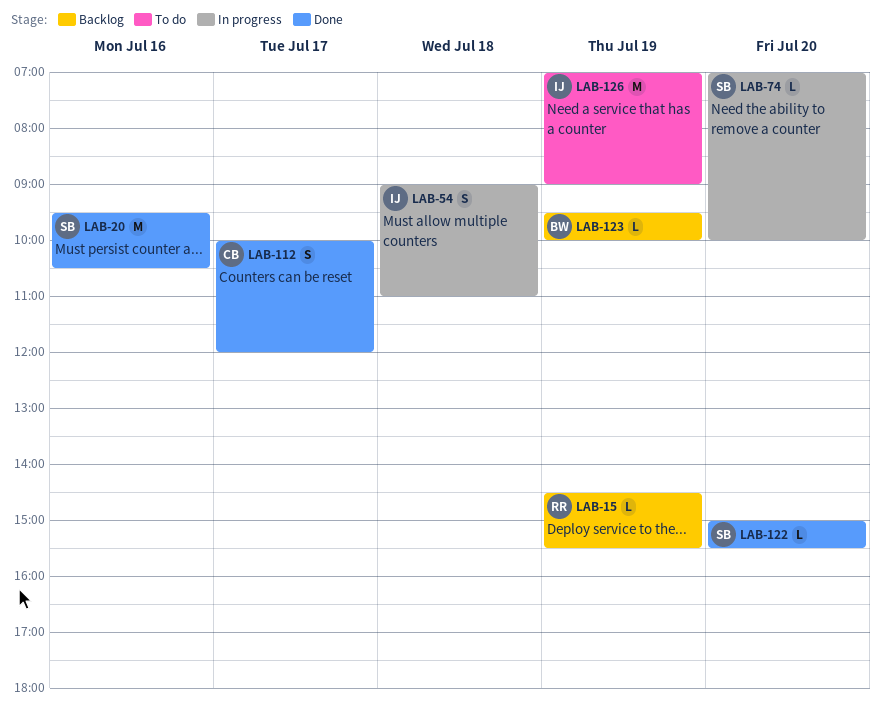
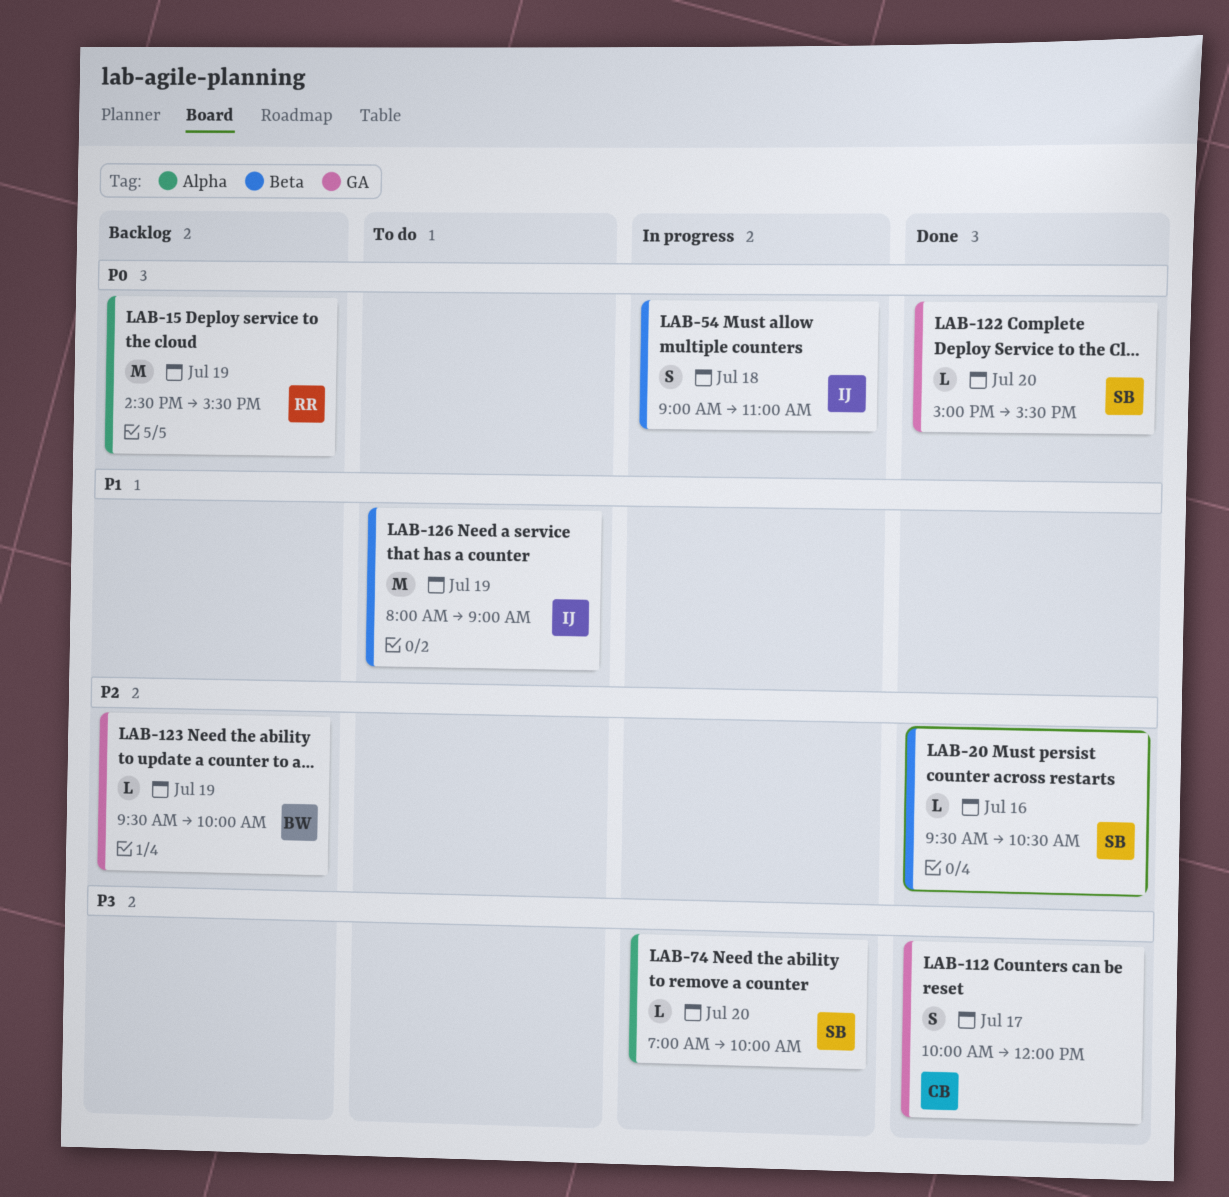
LAB-15, estimate: L -> M
LAB-20, estimate: M -> L
LAB-126, begins: 07:00 -> 08:00

